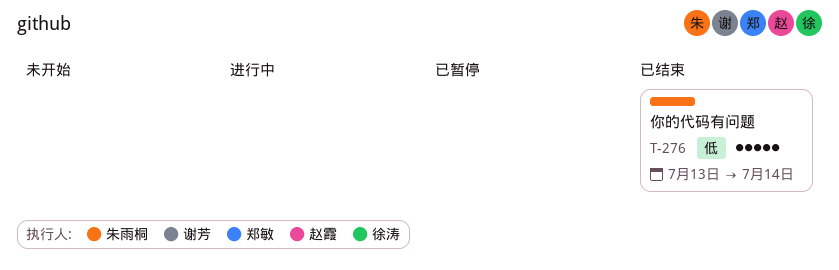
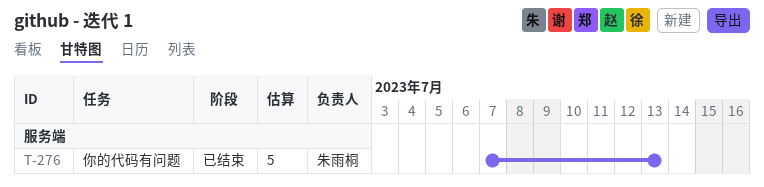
T-276, start: Jul 13 -> Jul 7
T-276, due: Jul 14 -> Jul 13

